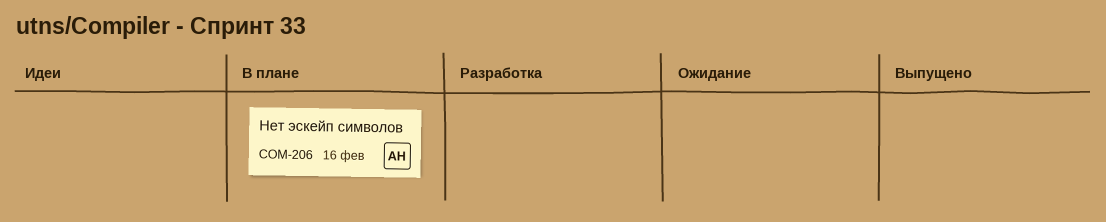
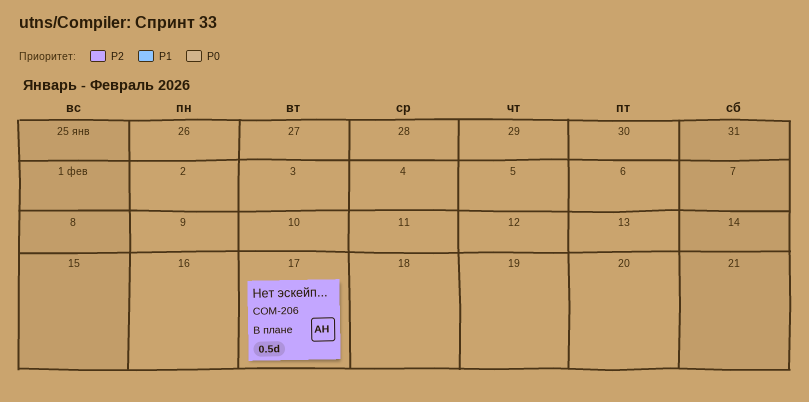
COM-206, due: Feb 16 -> Feb 17

